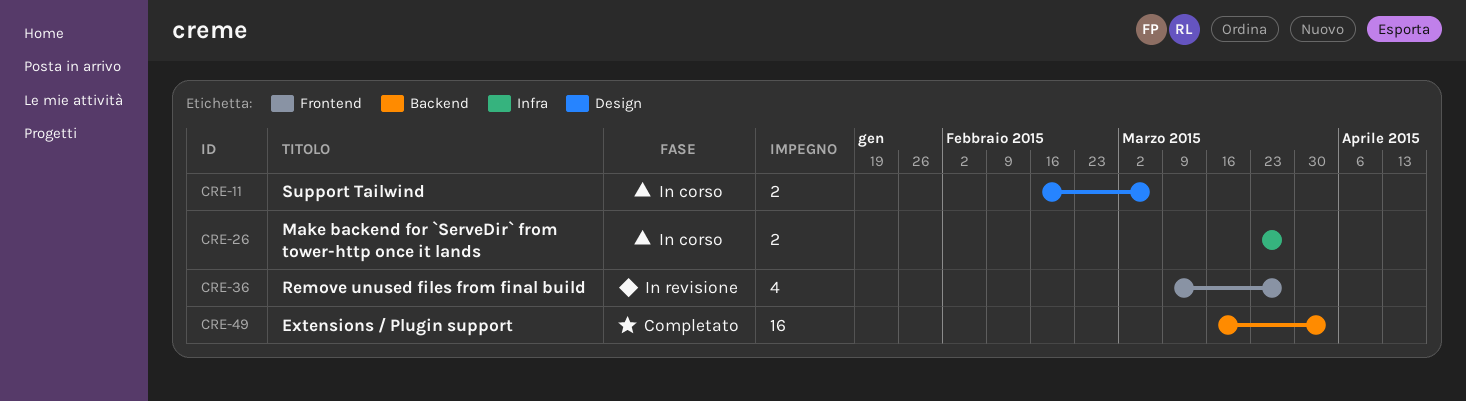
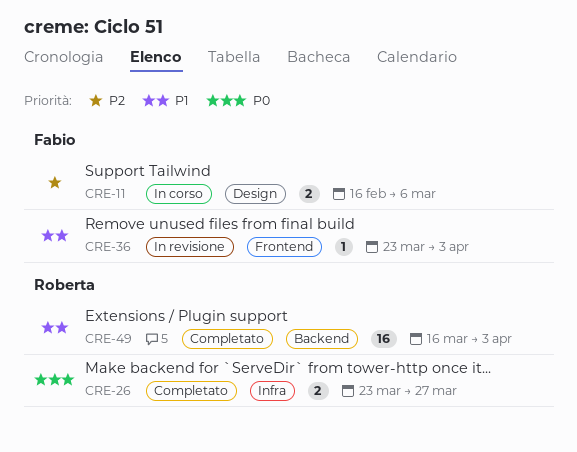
CRE-26, status: In corso -> Completato
CRE-36, estimate: 4 -> 1
CRE-36, start: Mar 9 -> Mar 23
CRE-36, due: Mar 27 -> Apr 3

